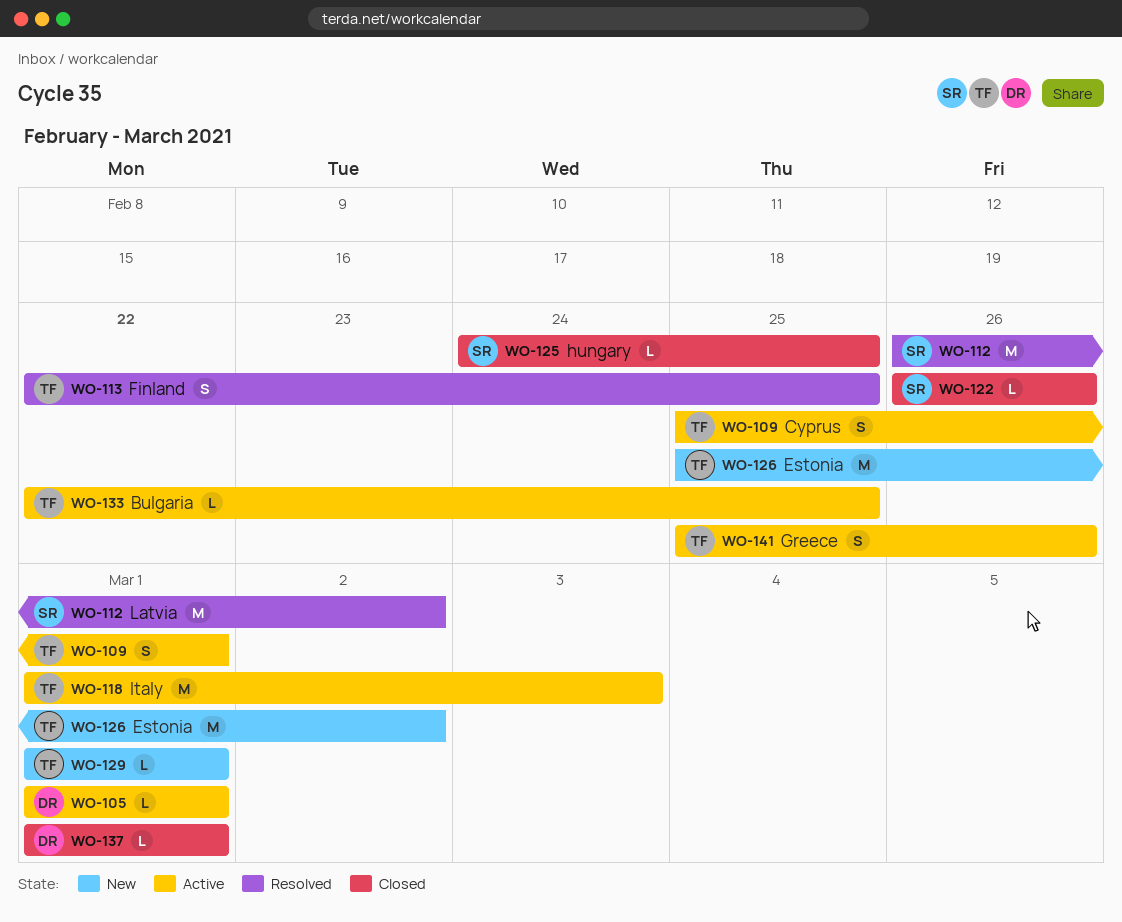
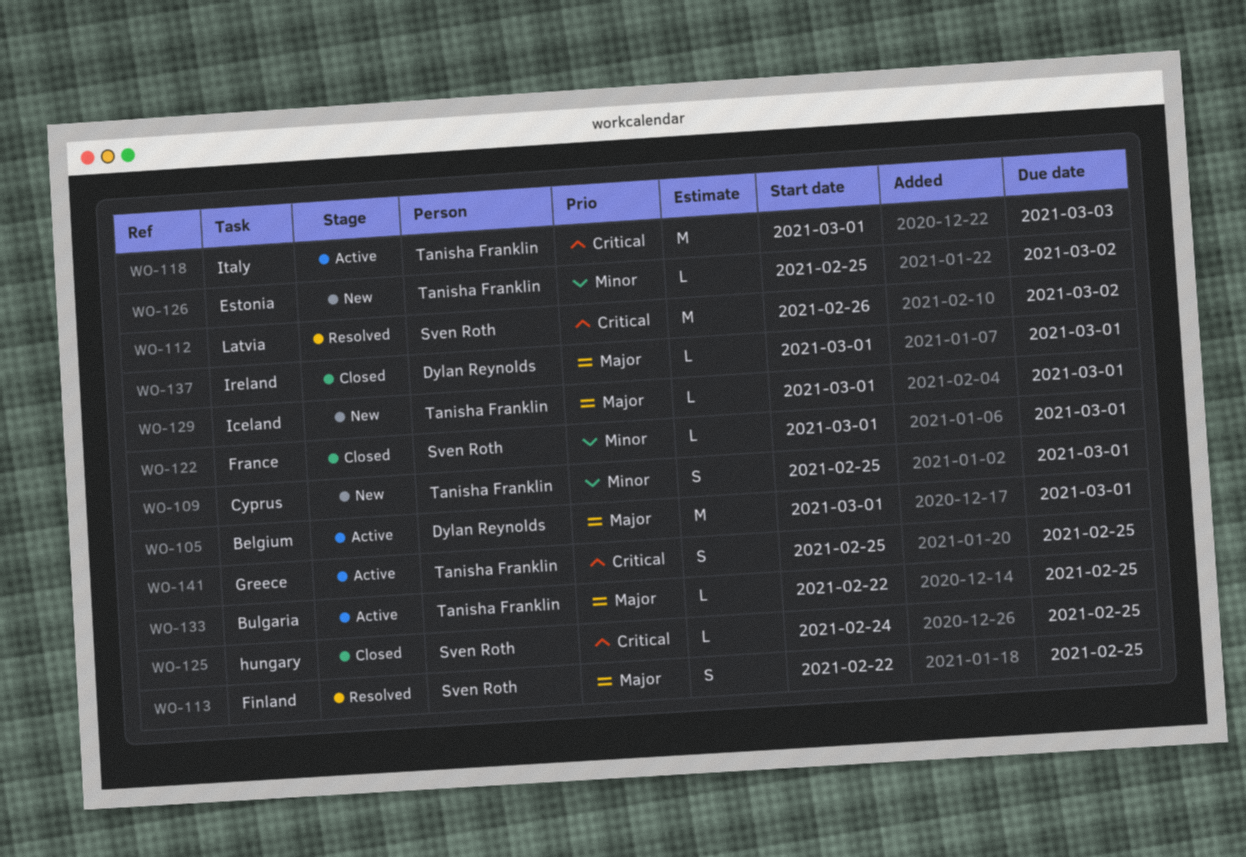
WO-105, estimate: L -> M
WO-109, status: Active -> New
WO-113, owner: Tanisha Franklin -> Sven Roth
WO-122, start: Feb 26 -> Mar 1
WO-122, due: Feb 26 -> Mar 1
WO-126, estimate: M -> L
WO-141, due: Feb 26 -> Feb 25

